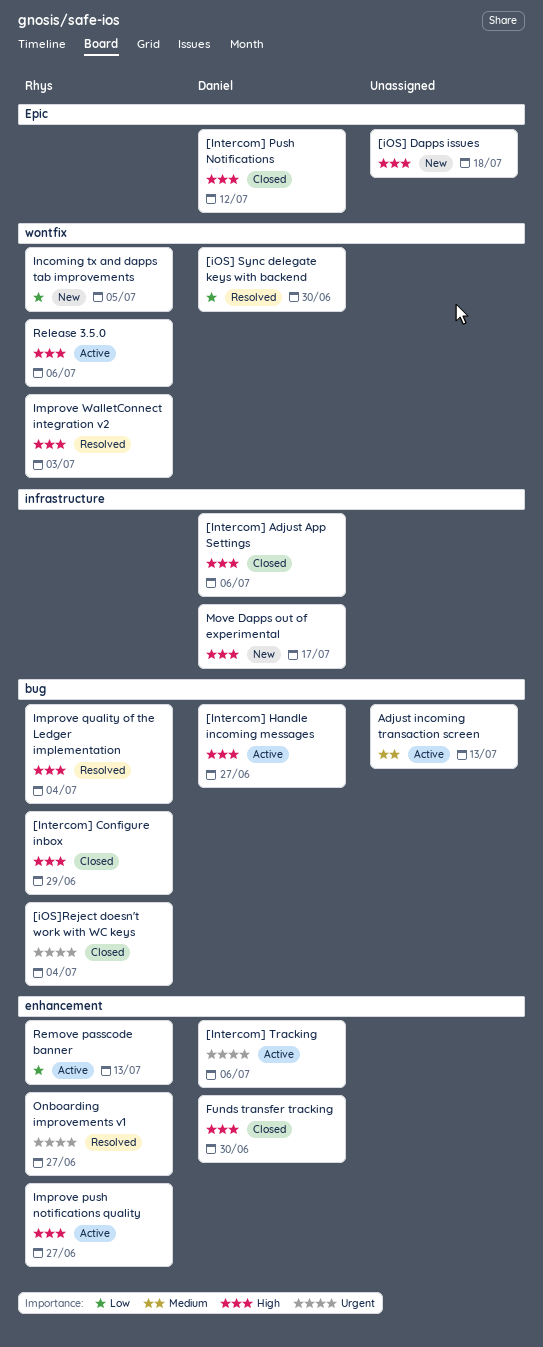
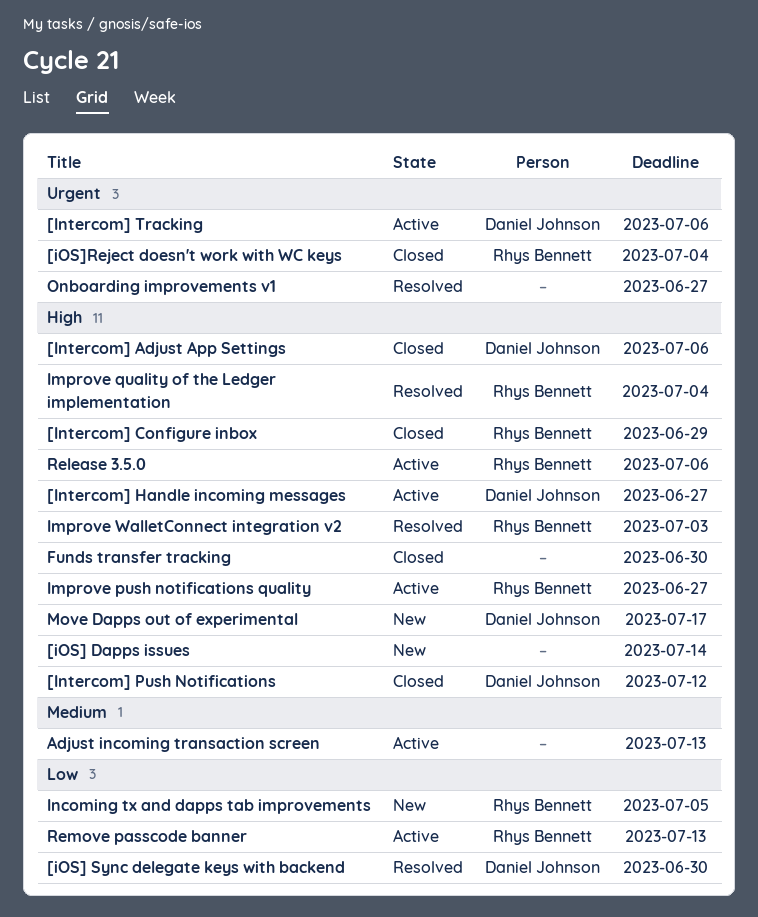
[iOS] Dapps issues, due: Jul 18 -> Jul 14
Funds transfer tracking, owner: Daniel Johnson -> none
Onboarding improvements v1, owner: Rhys Bennett -> none

